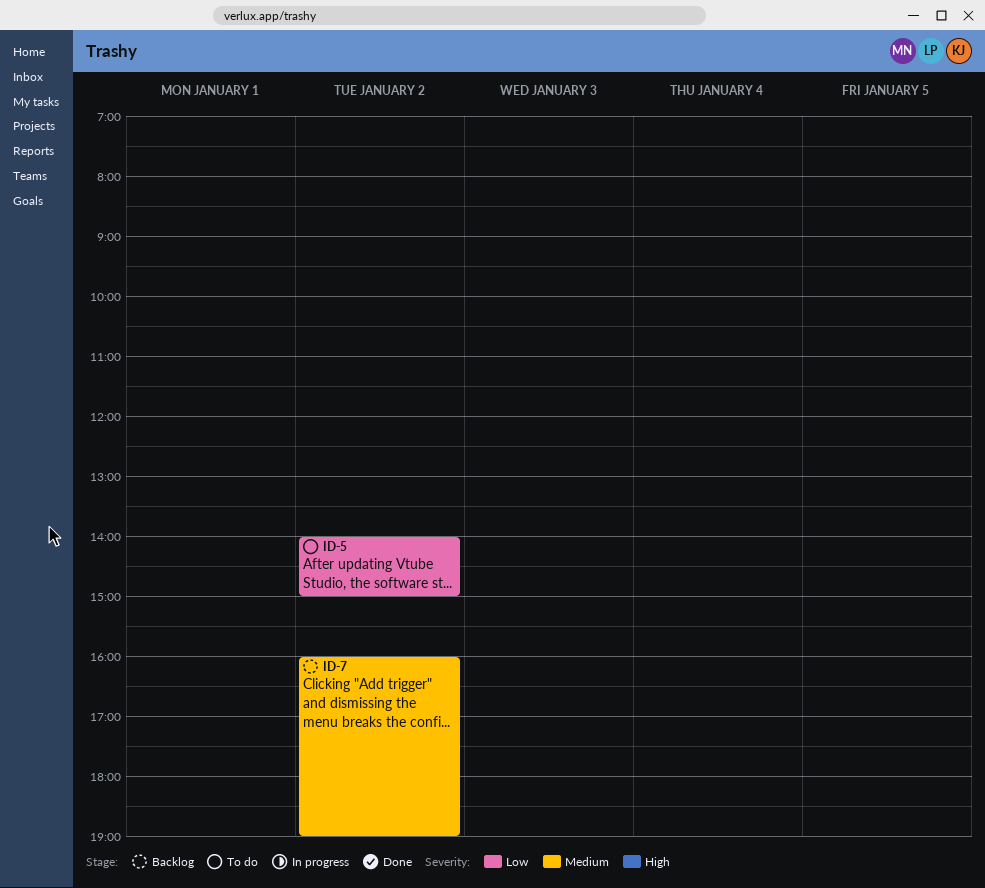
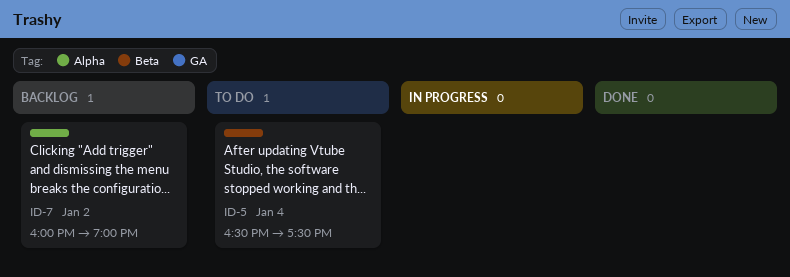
ID-5, day: Jan 2 -> Jan 4
ID-5, begins: 14:00 -> 16:30
ID-5, ends: 15:00 -> 17:30

